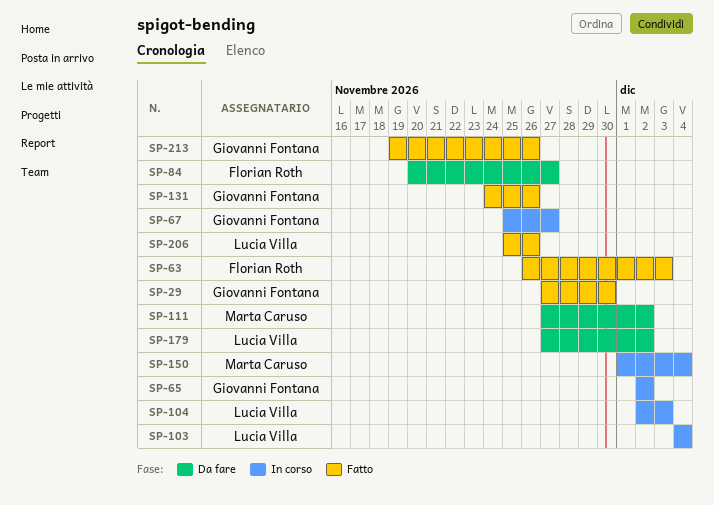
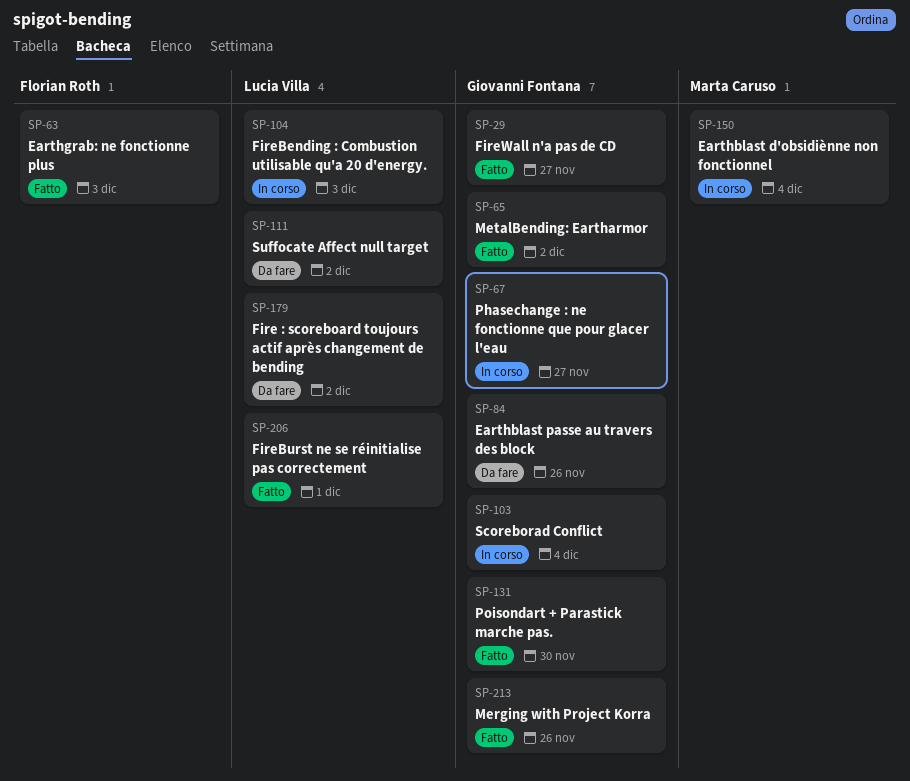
SP-29, due: Nov 30 -> Nov 27
SP-65, status: In corso -> Fatto
SP-84, owner: Florian Roth -> Giovanni Fontana
SP-84, due: Nov 27 -> Nov 26
SP-103, owner: Lucia Villa -> Giovanni Fontana
SP-111, owner: Marta Caruso -> Lucia Villa
SP-131, due: Nov 26 -> Nov 30
SP-206, due: Nov 26 -> Dec 1

